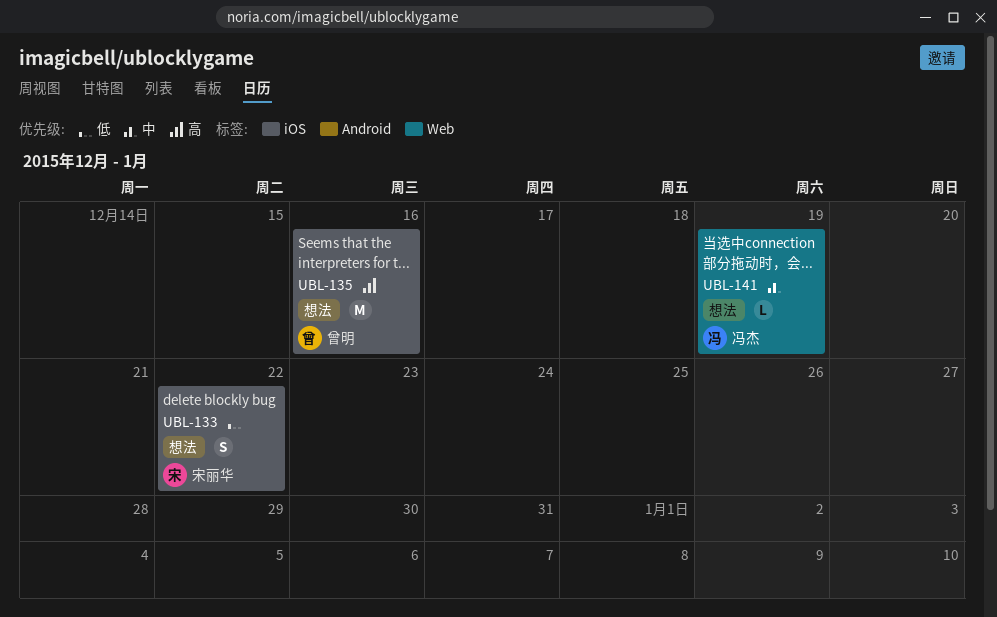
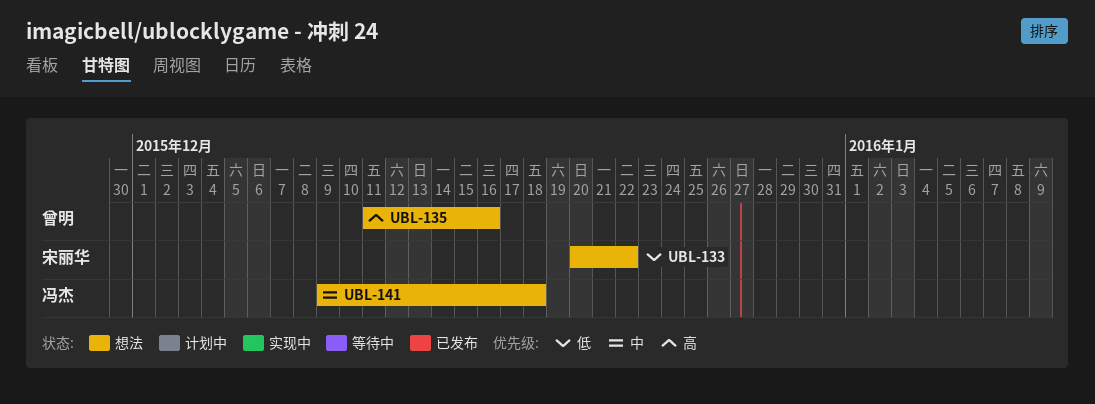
UBL-141, due: Dec 19 -> Dec 18

